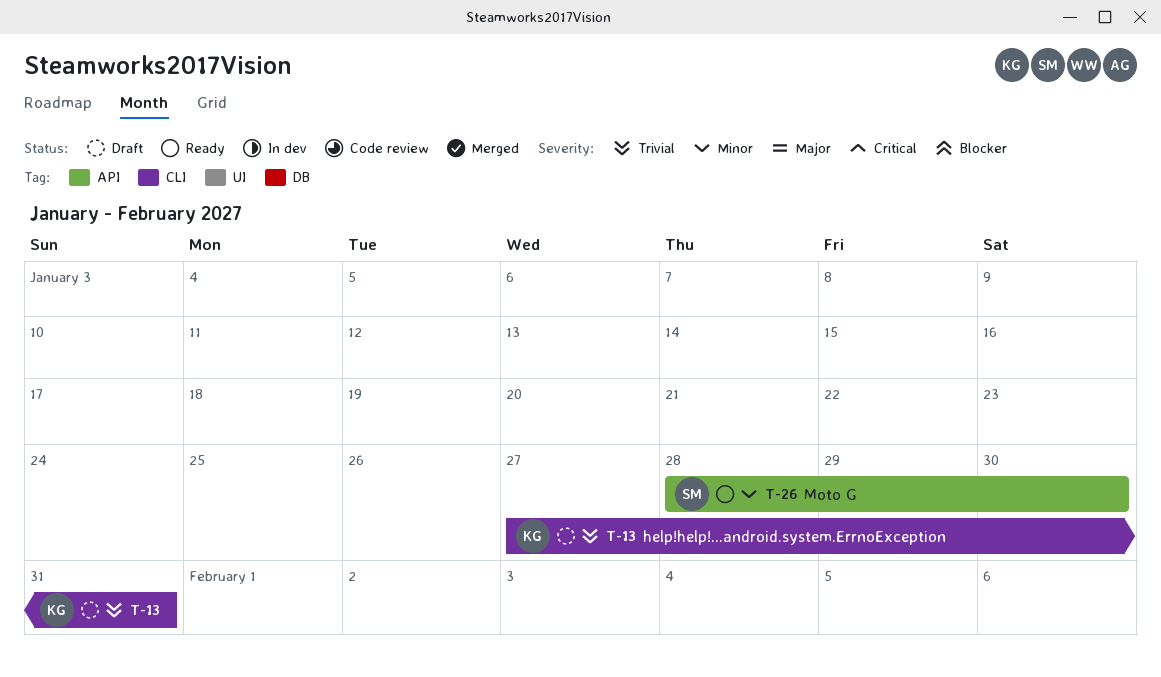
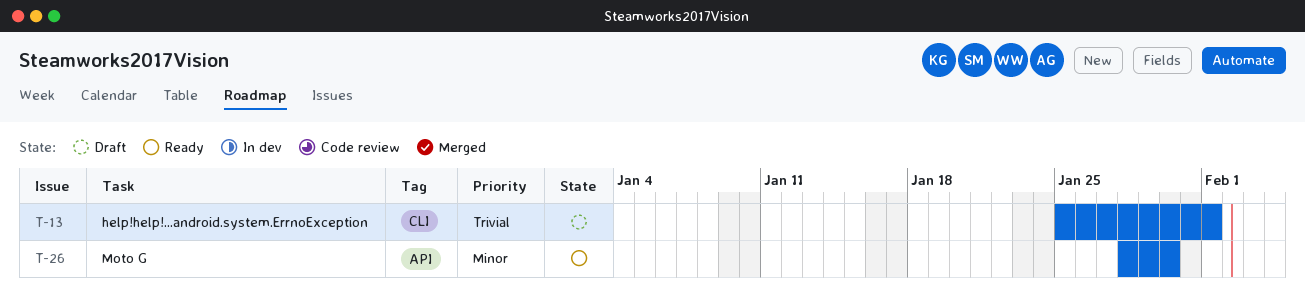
T-13, start: Jan 27 -> Jan 25
T-13, due: Jan 31 -> Feb 1

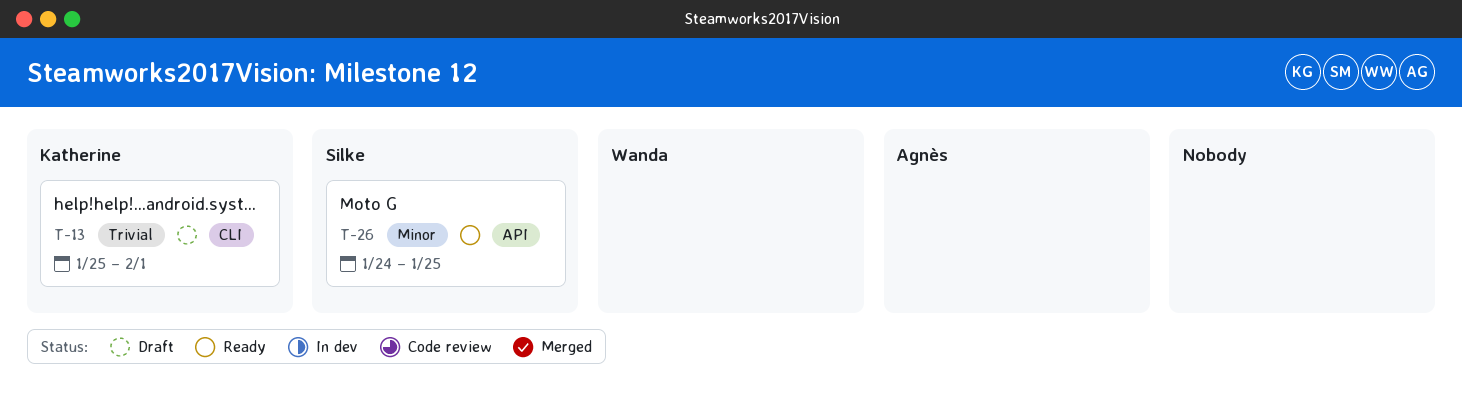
T-26, start: Jan 28 -> Jan 24
T-26, due: Jan 30 -> Jan 25

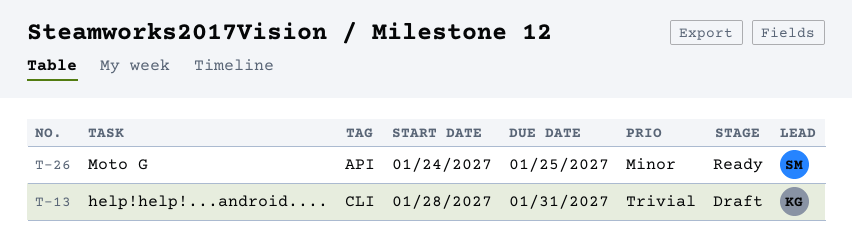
T-13, start: Jan 25 -> Jan 28
T-13, due: Feb 1 -> Jan 31

